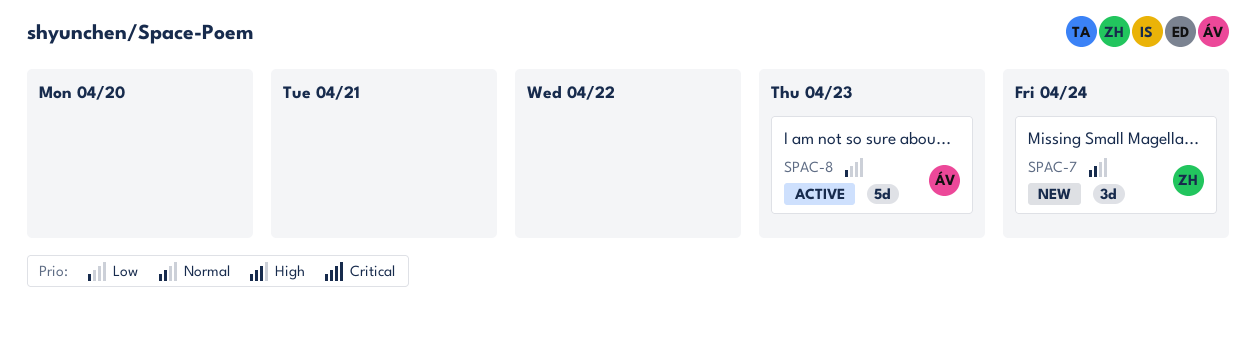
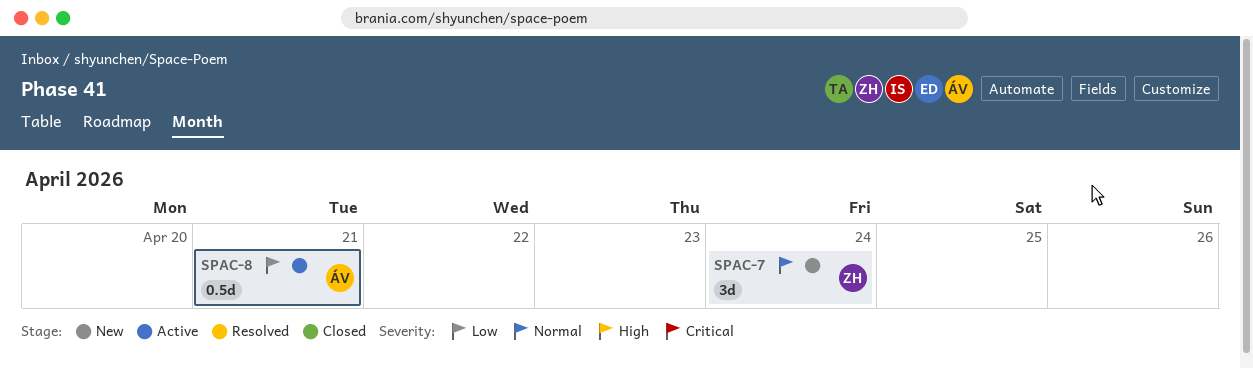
SPAC-8, estimate: 5d -> 0.5d
SPAC-8, due: Apr 23 -> Apr 21

